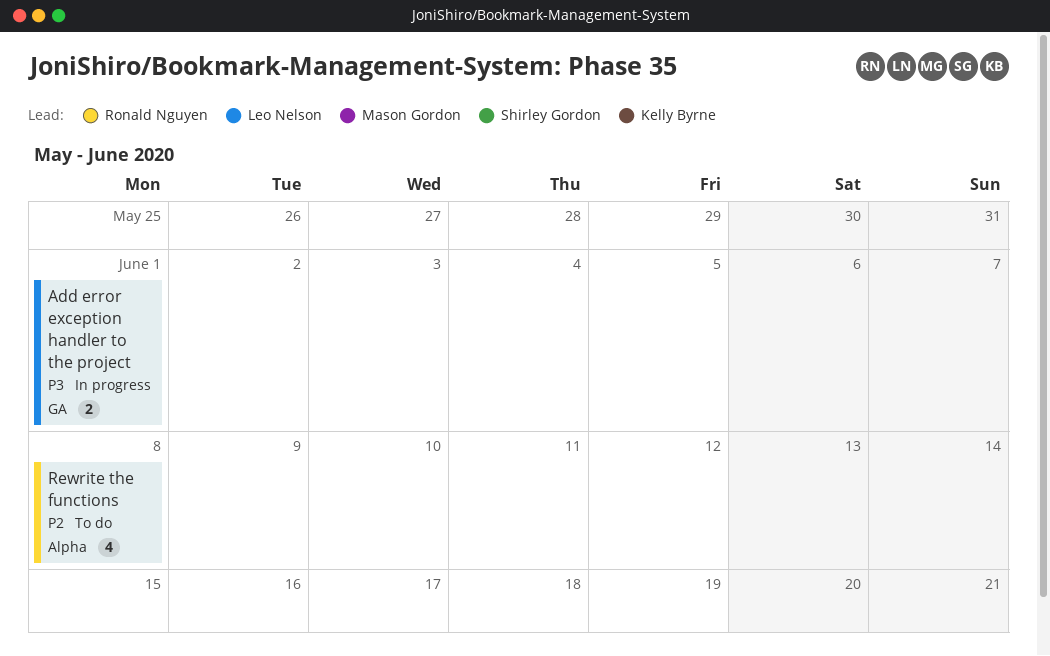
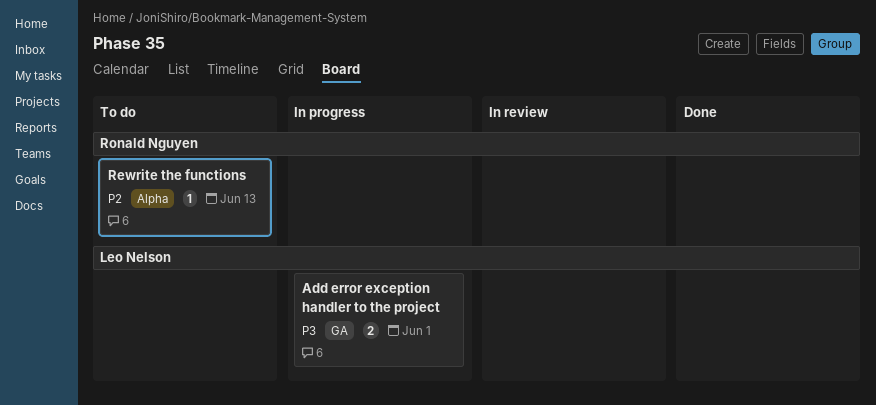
Rewrite the functions, estimate: 4 -> 1
Rewrite the functions, due: Jun 8 -> Jun 13

